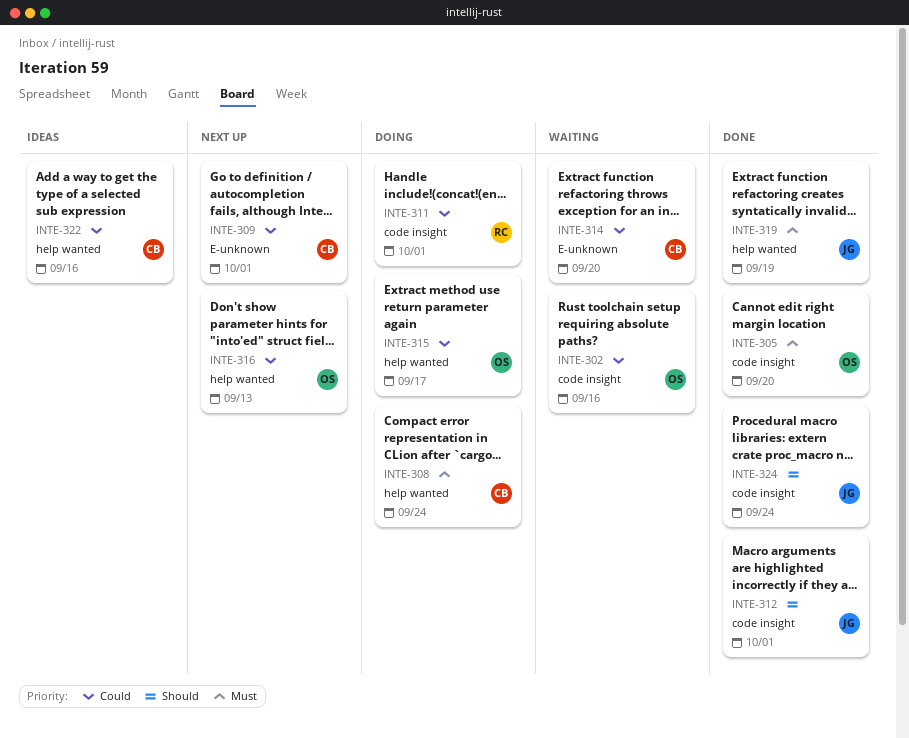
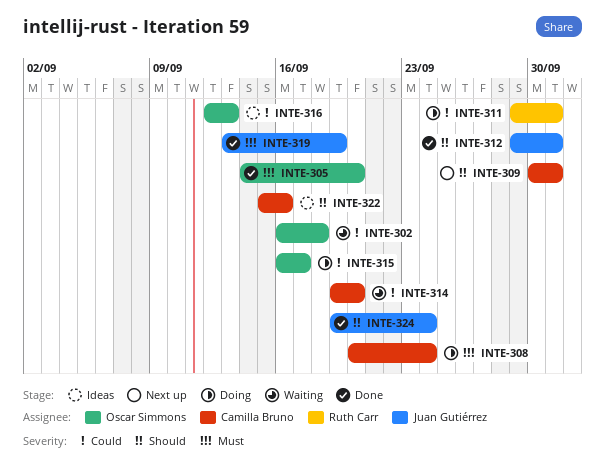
INTE-302, due: Sep 16 -> Sep 18
INTE-309, priority: Could -> Should
INTE-316, status: Next up -> Ideas
INTE-322, priority: Could -> Should

